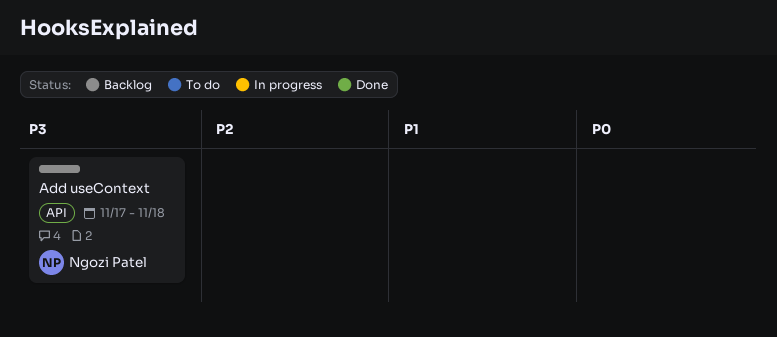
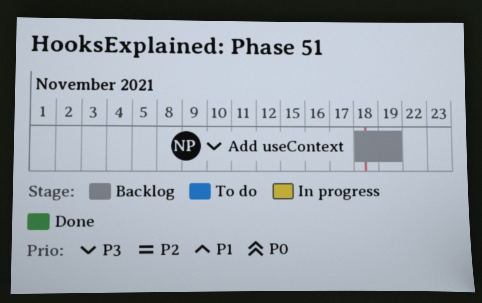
Add useContext, start: Nov 17 -> Nov 18
Add useContext, due: Nov 18 -> Nov 19

